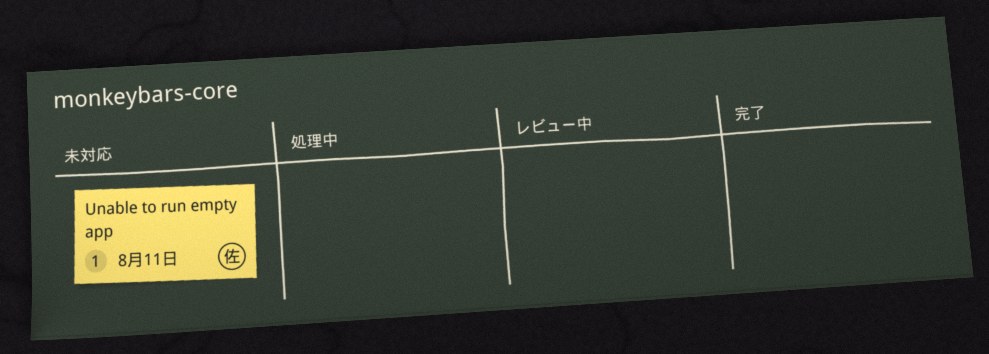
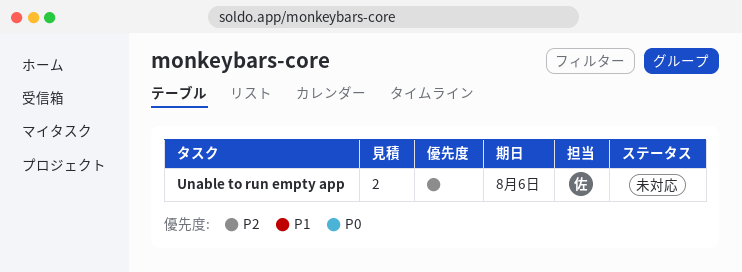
Unable to run empty app, estimate: 1 -> 2
Unable to run empty app, due: Aug 11 -> Aug 6

